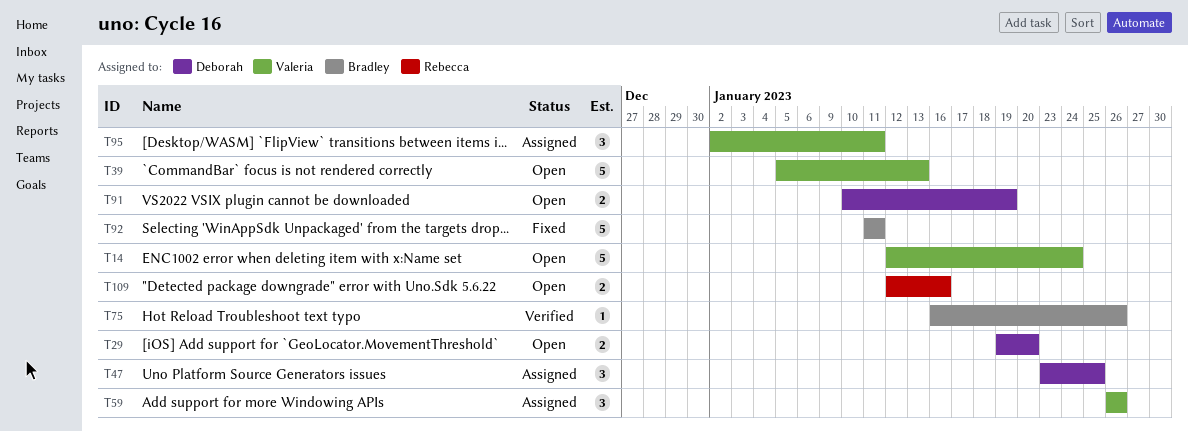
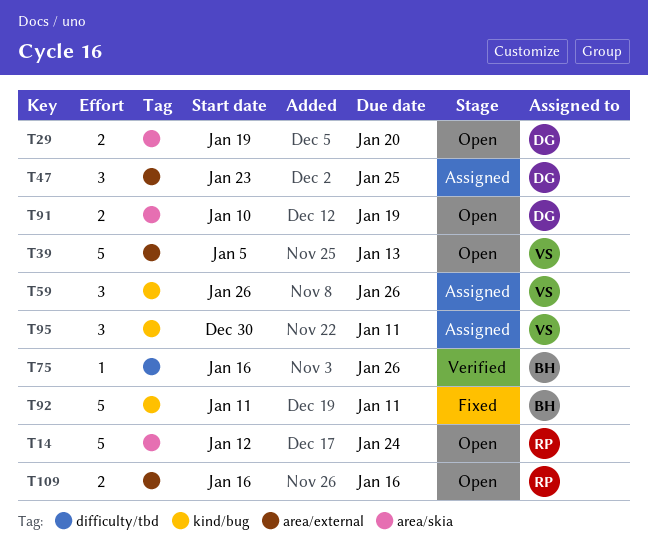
T14, owner: Valeria -> Rebecca
T95, start: Jan 2 -> Dec 30
T109, start: Jan 12 -> Jan 16

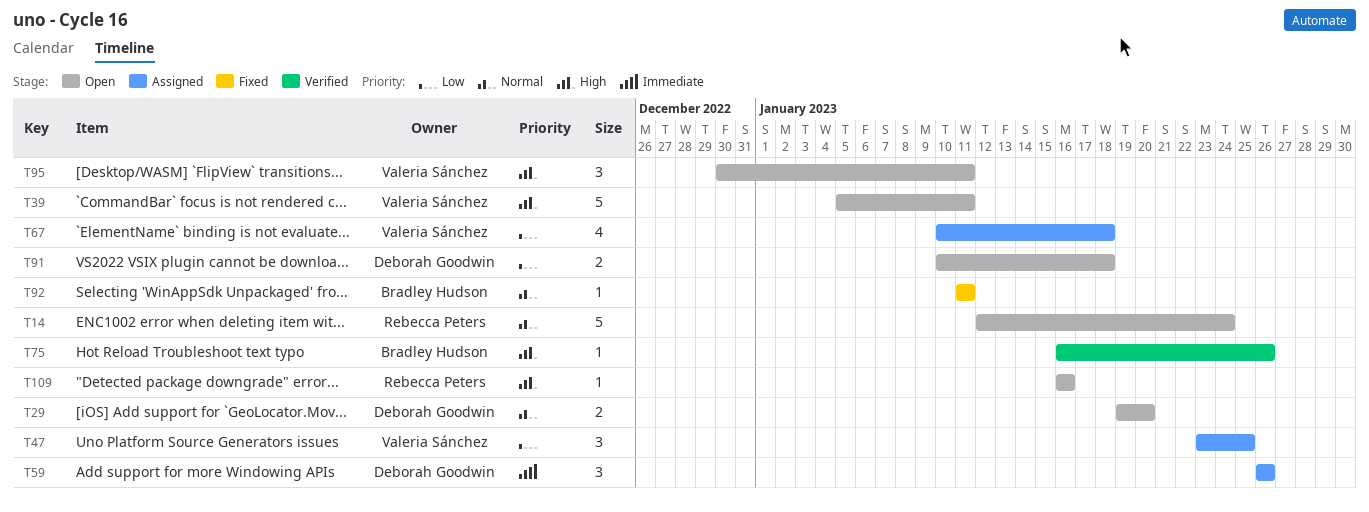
T39, due: Jan 13 -> Jan 11
T47, owner: Deborah Goodwin -> Valeria Sánchez
T59, owner: Valeria Sánchez -> Deborah Goodwin
T67: none -> present
T91, due: Jan 19 -> Jan 18
T92, estimate: 5 -> 1
T95, status: Assigned -> Open
T109, estimate: 2 -> 1

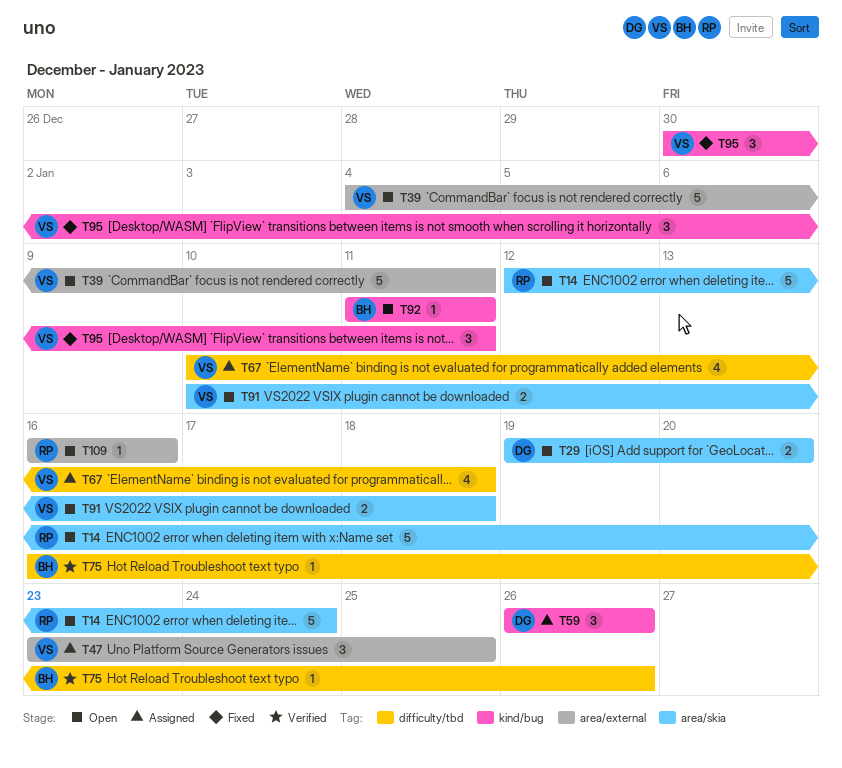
T39, start: Jan 5 -> Jan 4
T91, owner: Deborah Goodwin -> Valeria Sánchez
T92, status: Fixed -> Open
T95, status: Open -> Fixed

